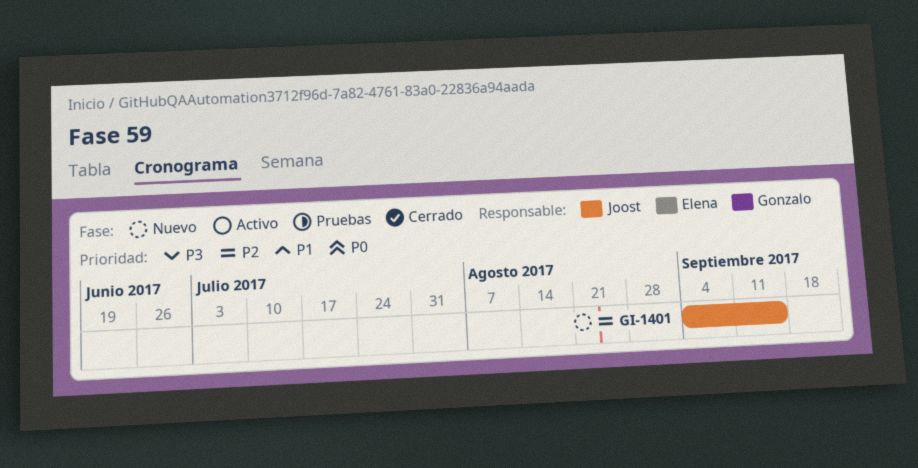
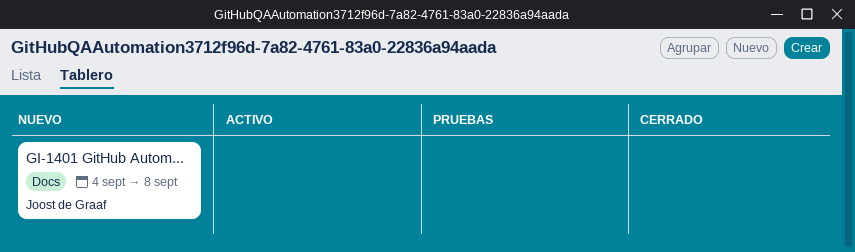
GI-1401, due: Sep 15 -> Sep 8

